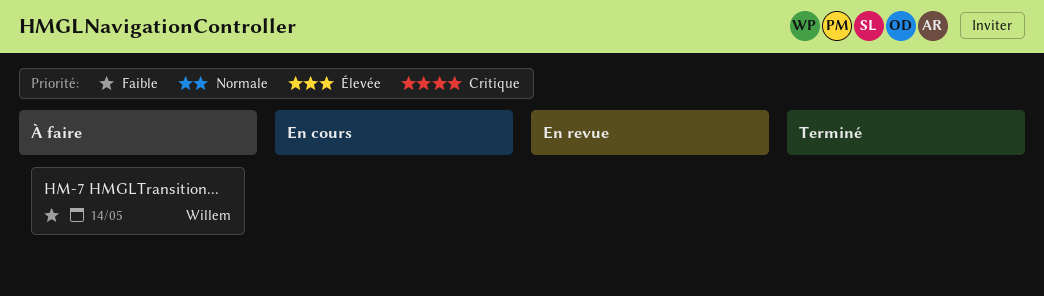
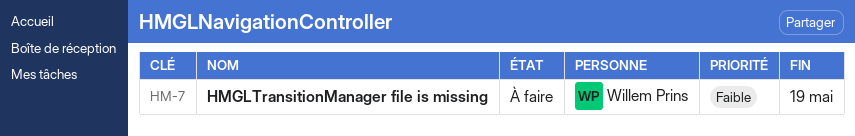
HM-7, due: May 14 -> May 19

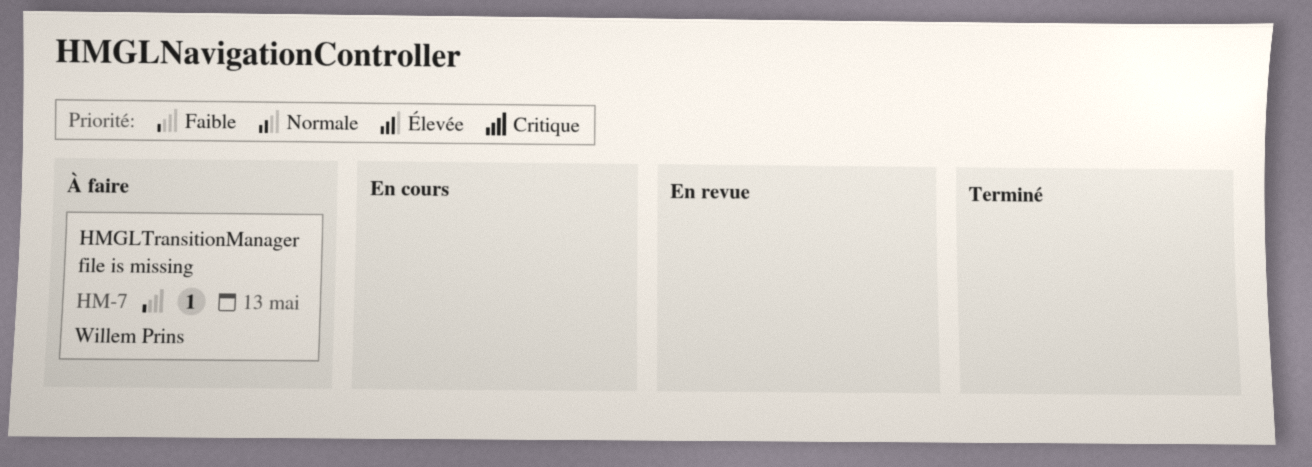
HM-7, due: May 19 -> May 13

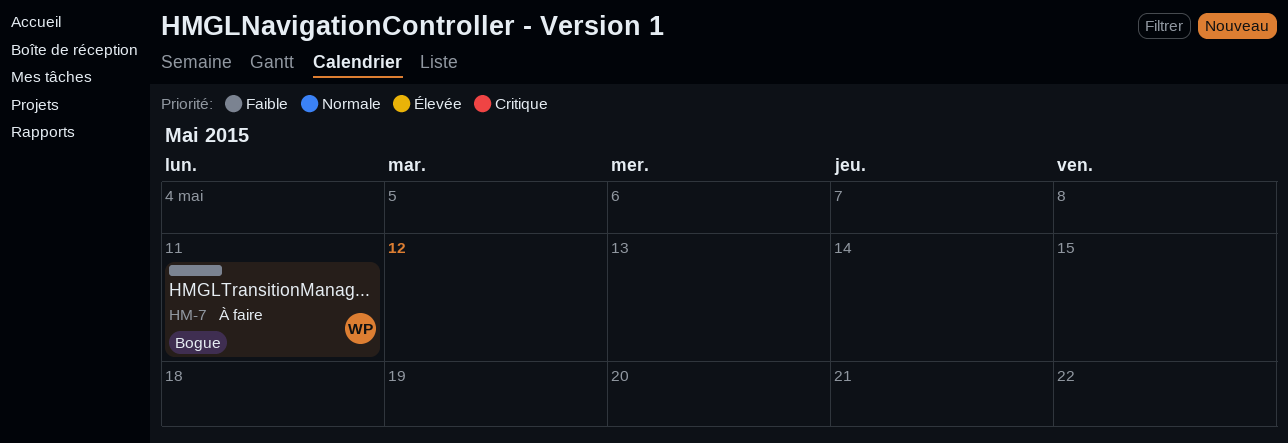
HM-7, due: May 13 -> May 11

